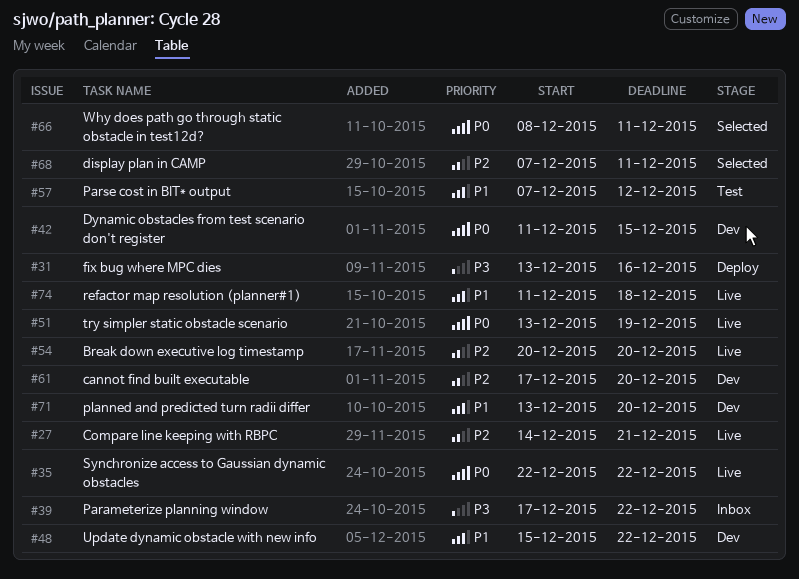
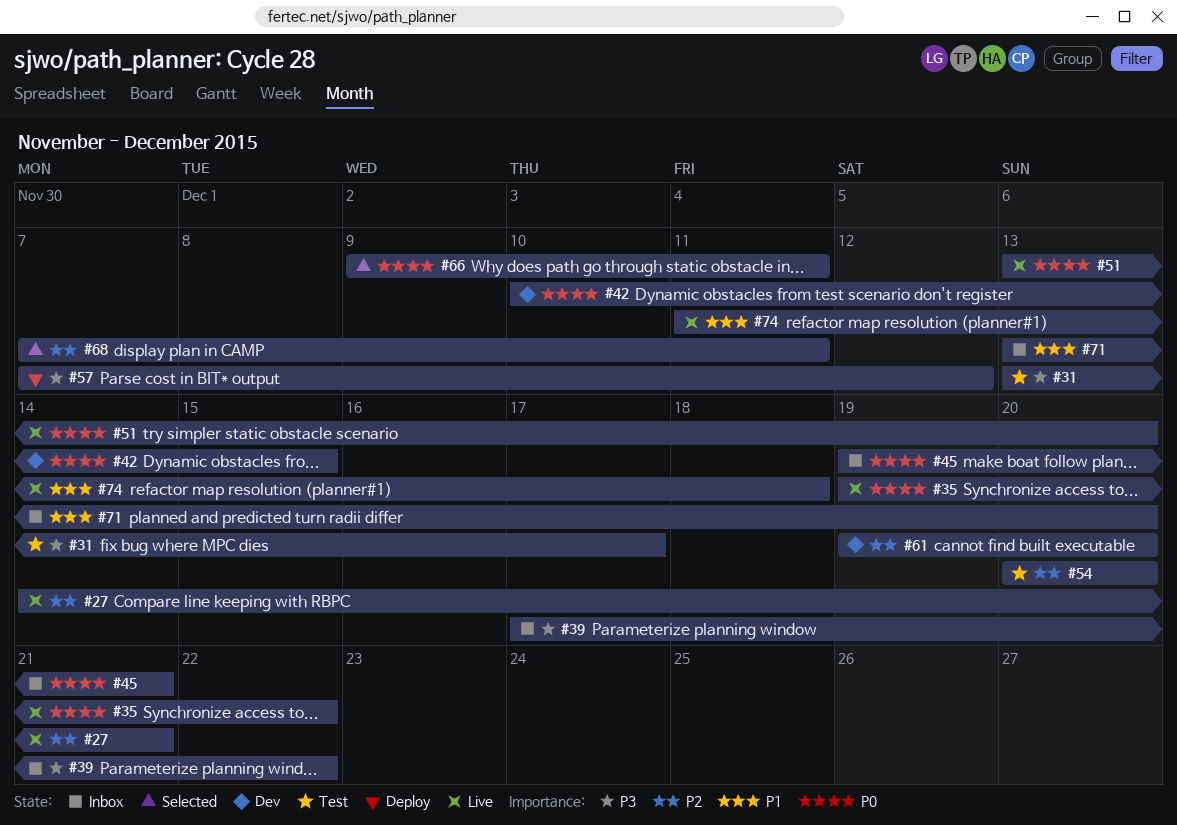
#31, status: Deploy -> Test
#31, due: Dec 16 -> Dec 17
#35, start: Dec 22 -> Dec 19
#42, start: Dec 11 -> Dec 10
#45: none -> present
#48: present -> none
#51, due: Dec 19 -> Dec 20
#54, status: Live -> Test
#57, status: Test -> Deploy
#57, priority: P1 -> P3
#61, start: Dec 17 -> Dec 19
#66, start: Dec 8 -> Dec 9
#71, status: Dev -> Inbox

